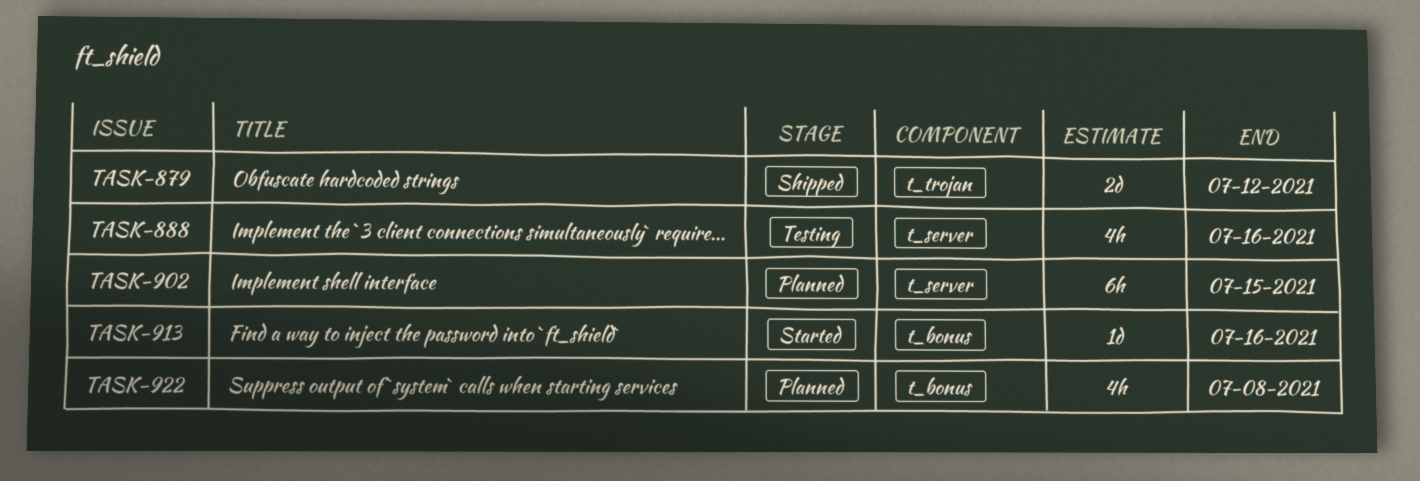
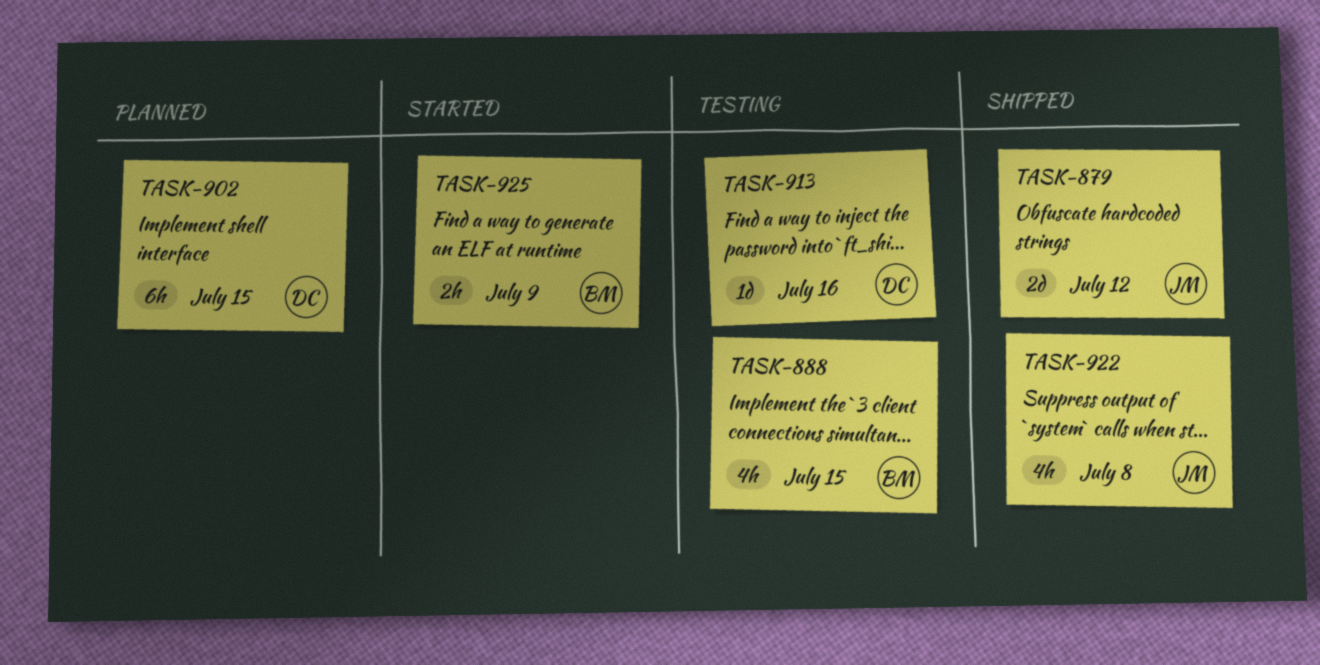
TASK-888, due: Jul 16 -> Jul 15
TASK-913, status: Started -> Testing
TASK-922, status: Planned -> Shipped
TASK-925: none -> present

